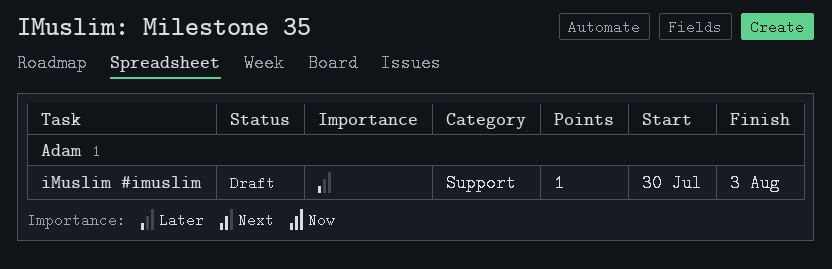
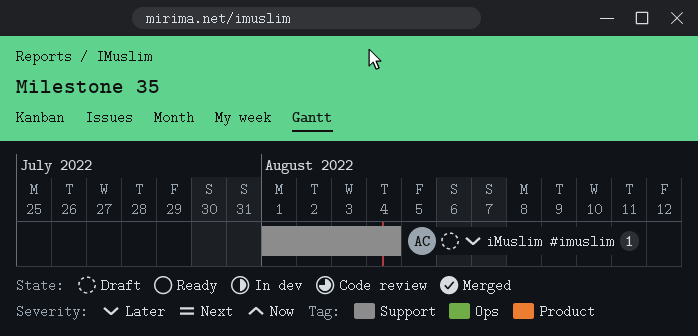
iMuslim #imuslim, start: Jul 30 -> Aug 1
iMuslim #imuslim, due: Aug 3 -> Aug 4

